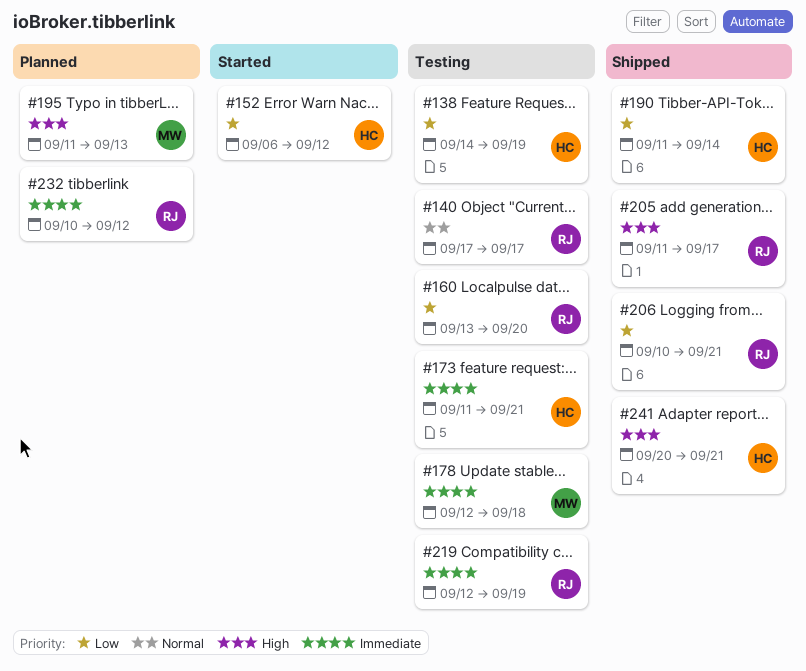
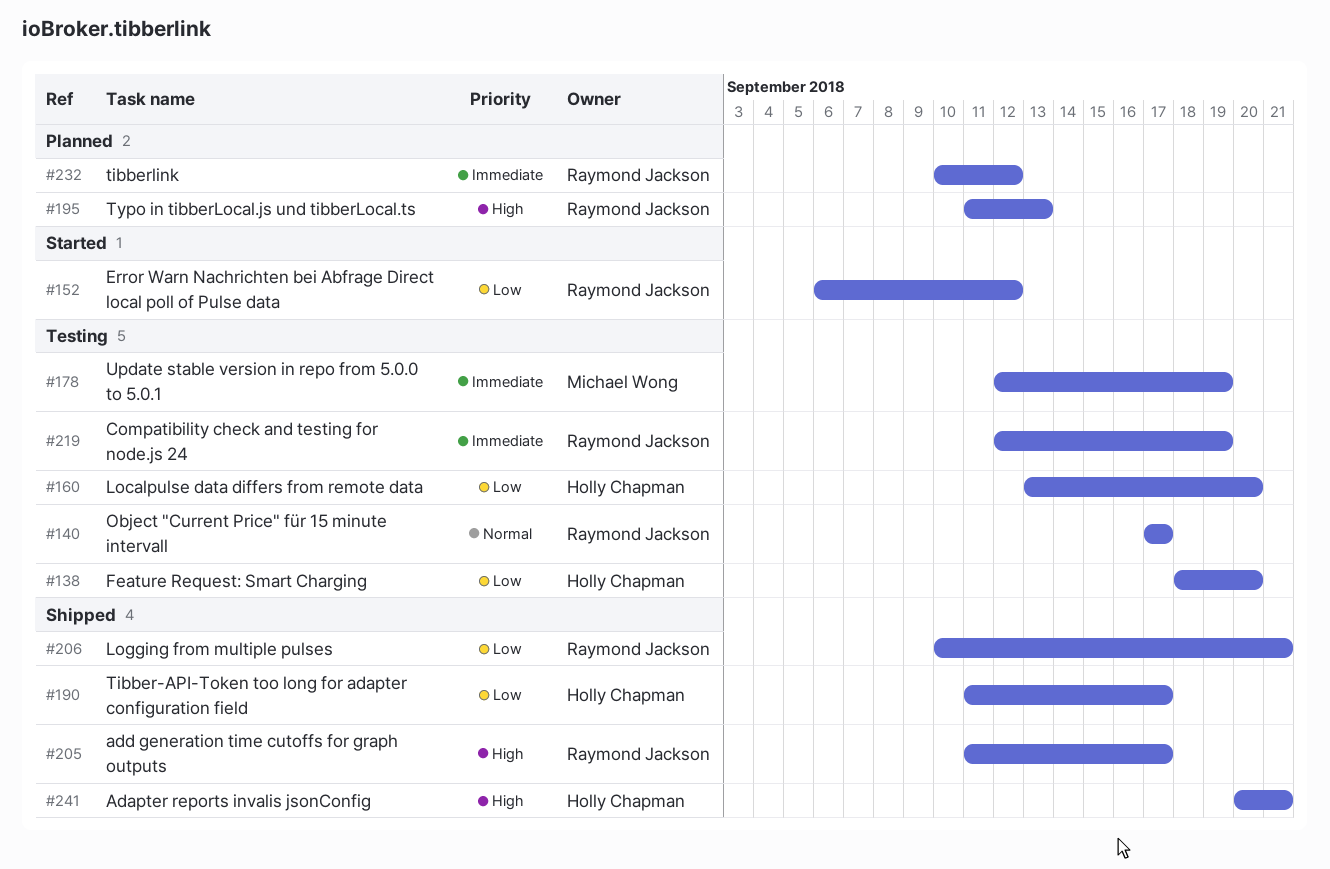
#138, start: Sep 14 -> Sep 18
#138, due: Sep 19 -> Sep 20
#152, owner: Holly Chapman -> Raymond Jackson
#160, owner: Raymond Jackson -> Holly Chapman
#173: present -> none
#178, due: Sep 18 -> Sep 19
#190, due: Sep 14 -> Sep 17
#195, owner: Michael Wong -> Raymond Jackson

